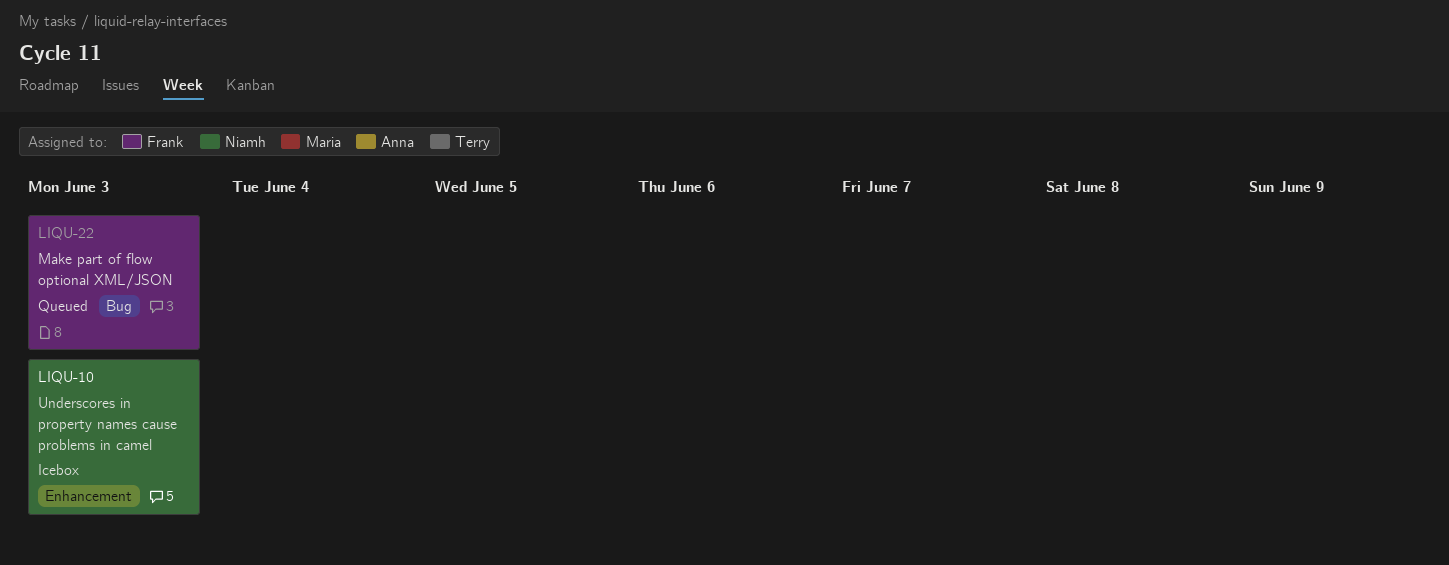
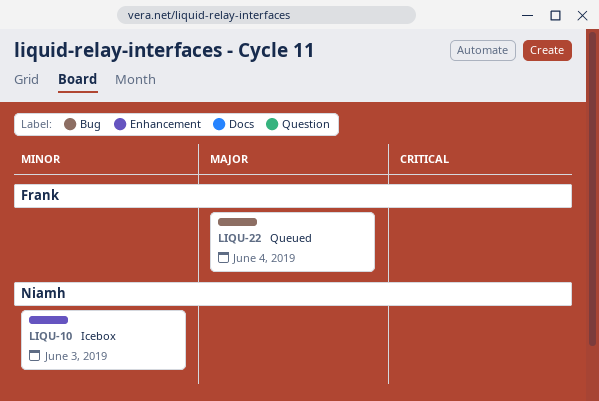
LIQU-22, due: Jun 3 -> Jun 4

